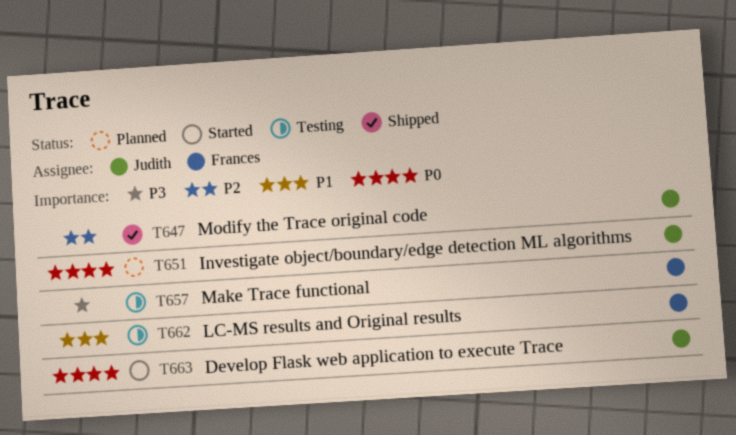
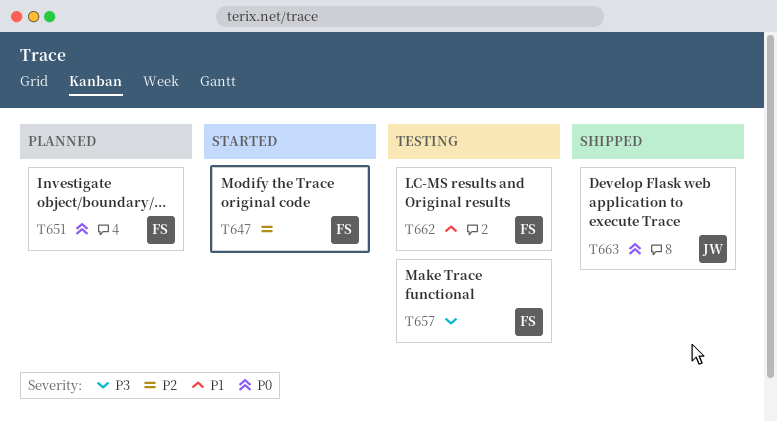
T647, status: Shipped -> Started
T647, owner: Judith -> Frances
T651, owner: Judith -> Frances
T663, status: Started -> Shipped

